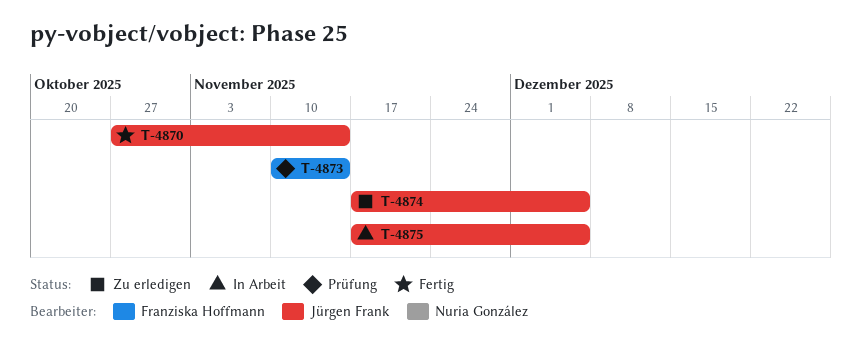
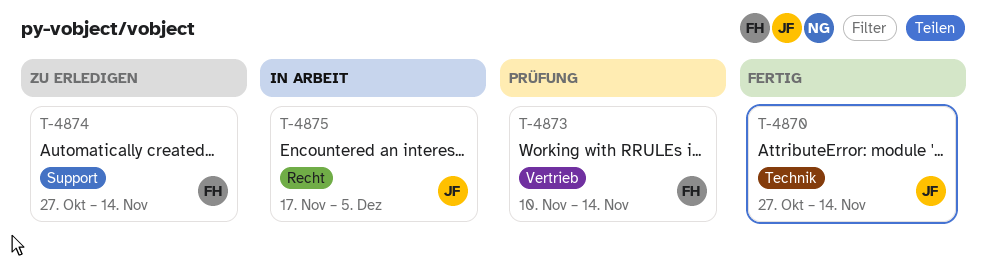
T-4874, owner: Jürgen Frank -> Franziska Hoffmann
T-4874, start: Nov 17 -> Oct 27
T-4874, due: Dec 5 -> Nov 14

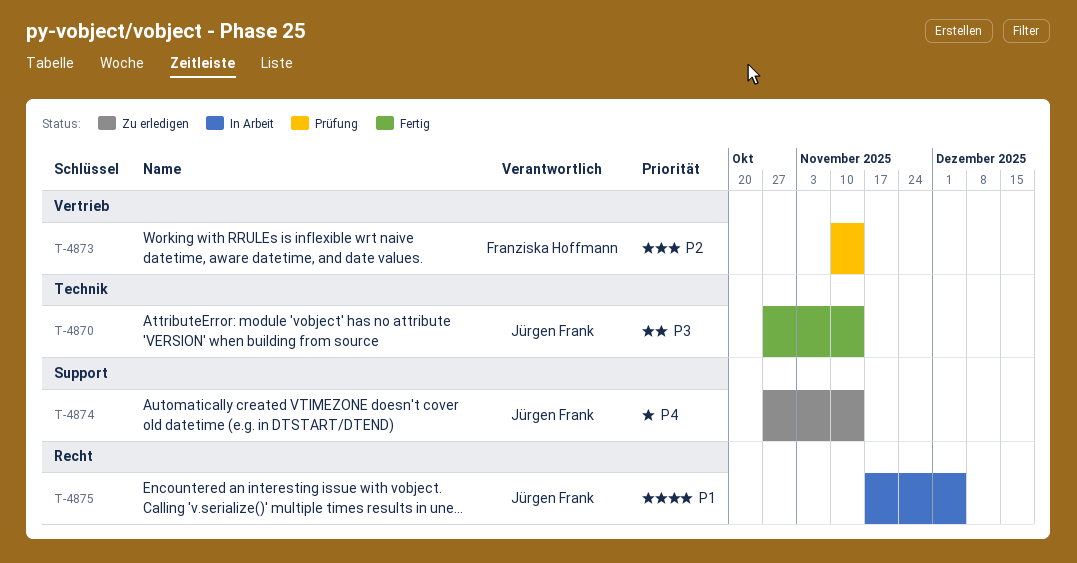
T-4874, owner: Franziska Hoffmann -> Jürgen Frank

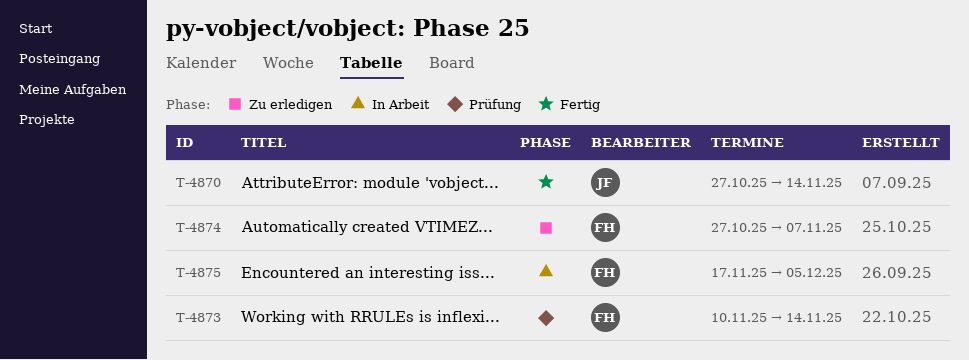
T-4874, owner: Jürgen Frank -> Franziska Hoffmann
T-4874, due: Nov 14 -> Nov 7
T-4875, owner: Jürgen Frank -> Franziska Hoffmann

